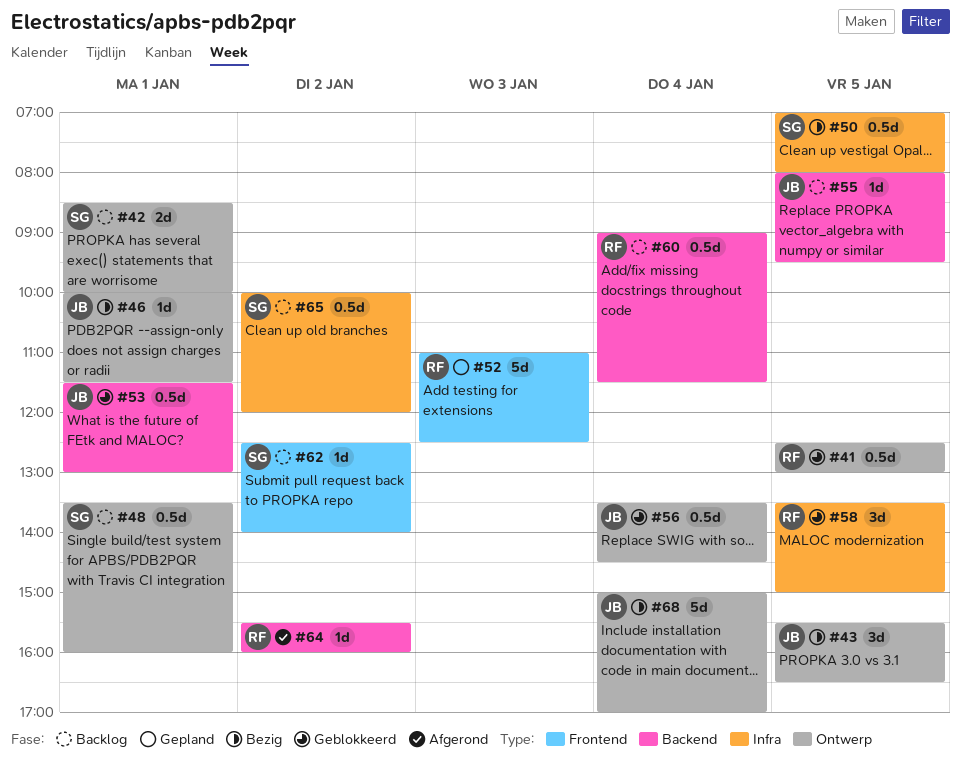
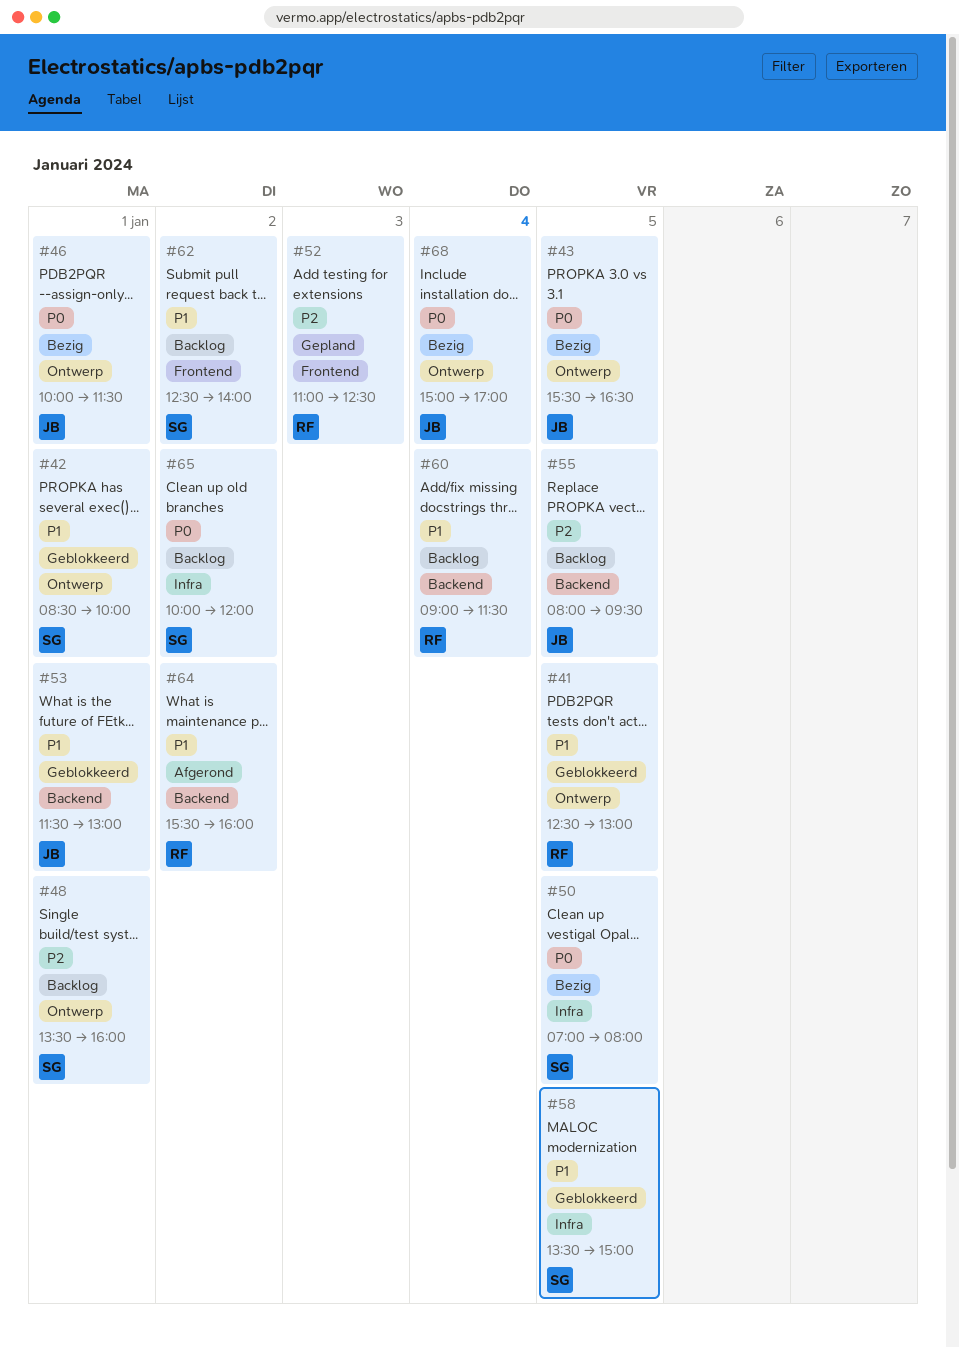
#42, status: Backlog -> Geblokkeerd
#56: present -> none
#58, owner: RF -> SG

